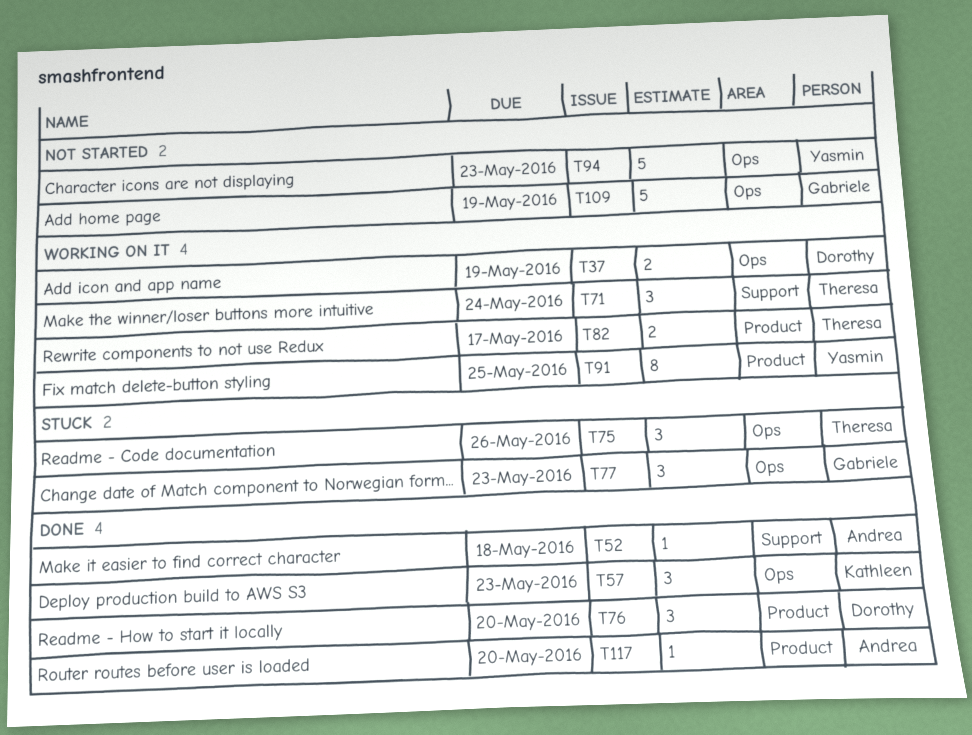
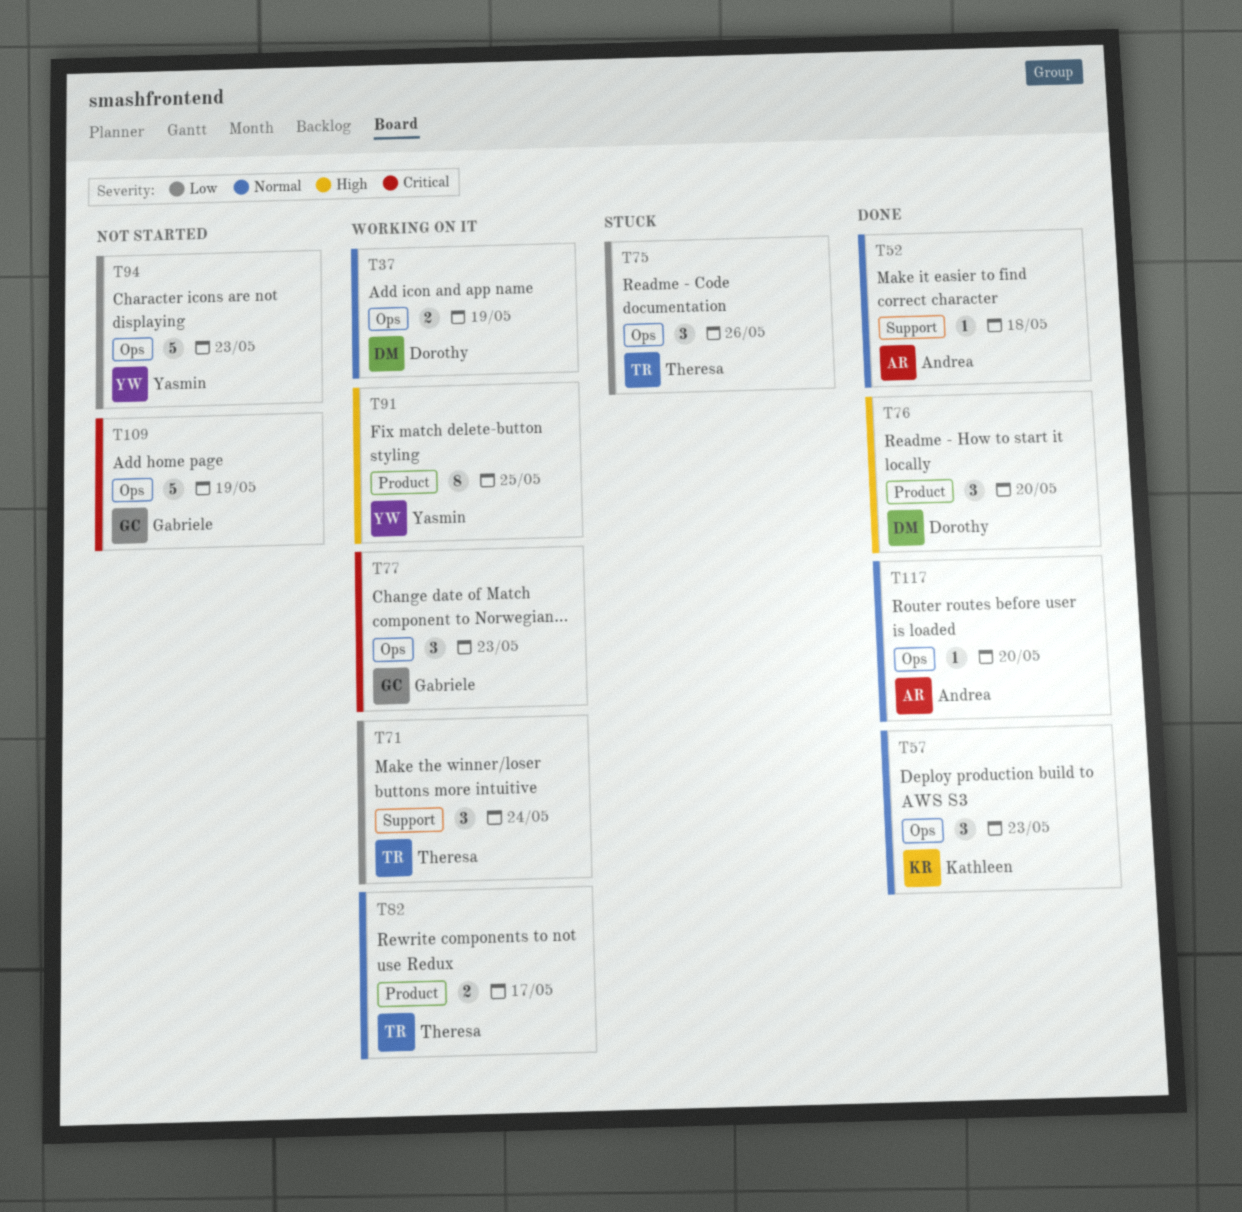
T77, status: Stuck -> Working on it
T117, label: Product -> Ops

